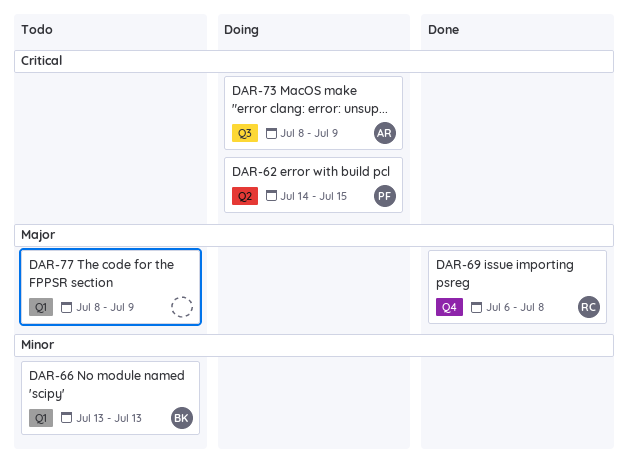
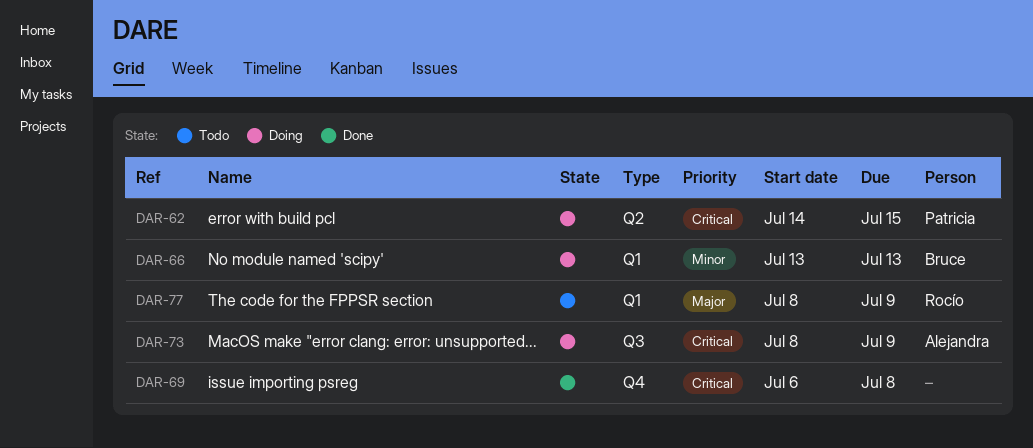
DAR-66, status: Todo -> Doing
DAR-69, owner: Rocío -> none
DAR-69, priority: Major -> Critical
DAR-77, owner: none -> Rocío

